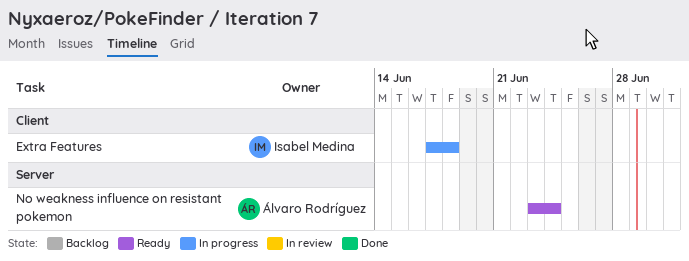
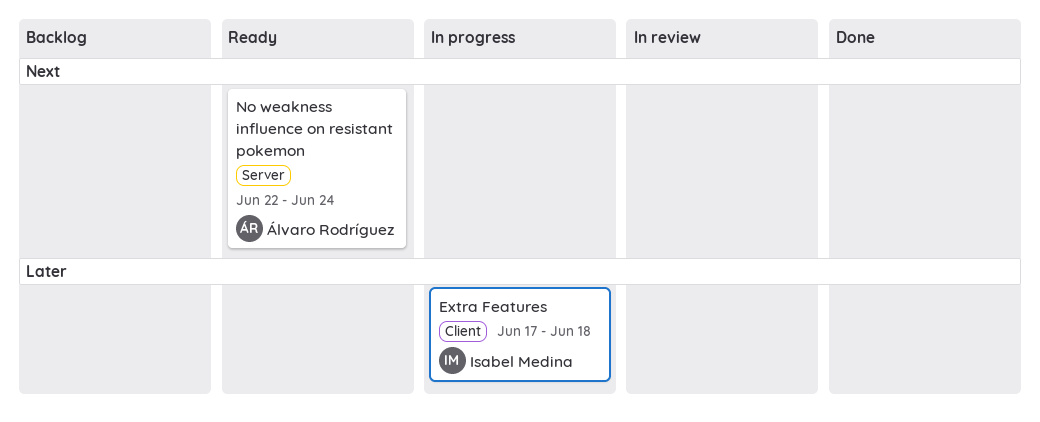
No weakness influence on resistant pokemon, start: Jun 23 -> Jun 22

